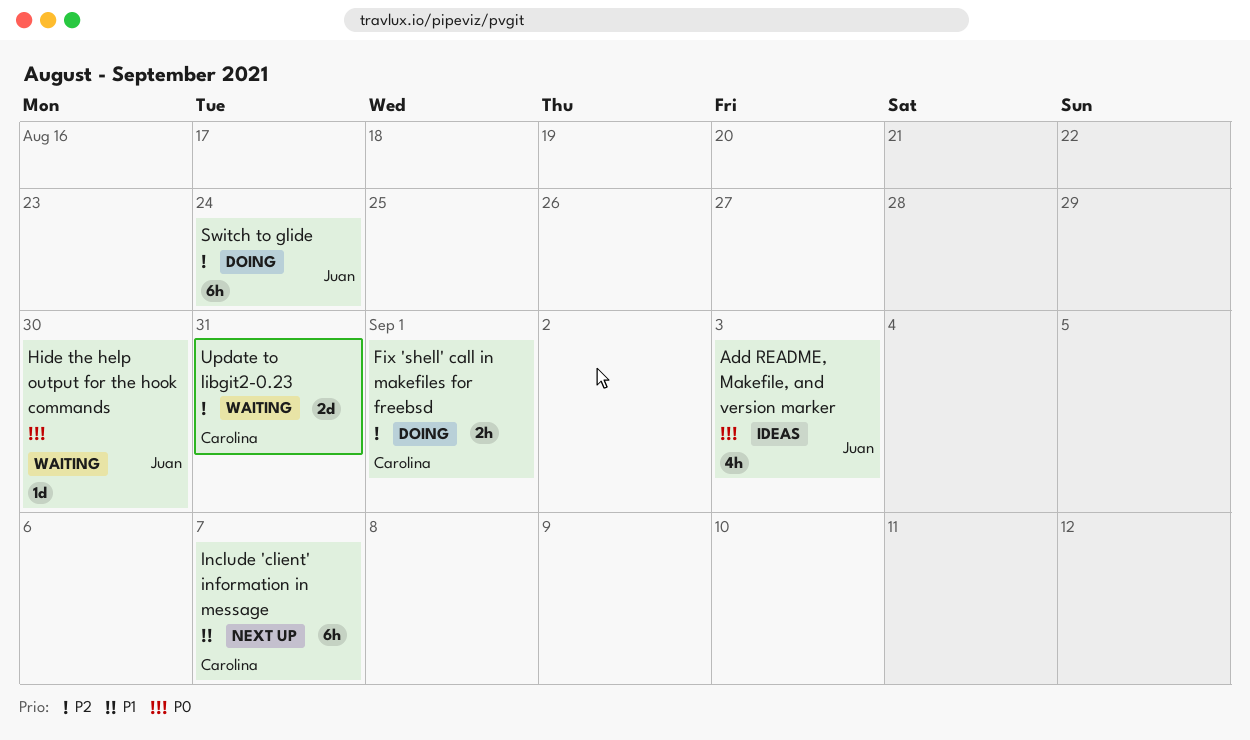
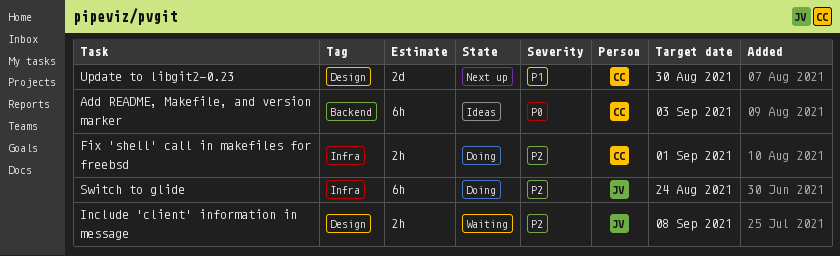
Add README, Makefile, and version marker, owner: Juan -> Carolina
Add README, Makefile, and version marker, estimate: 4h -> 6h
Hide the help output for the hook commands: present -> none
Include 'client' information in message, status: Next up -> Waiting
Include 'client' information in message, owner: Carolina -> Juan
Include 'client' information in message, priority: P1 -> P2
Include 'client' information in message, estimate: 6h -> 2h
Include 'client' information in message, due: Sep 7 -> Sep 8
Update to libgit2-0.23, status: Waiting -> Next up
Update to libgit2-0.23, priority: P2 -> P1
Update to libgit2-0.23, due: Aug 31 -> Aug 30

